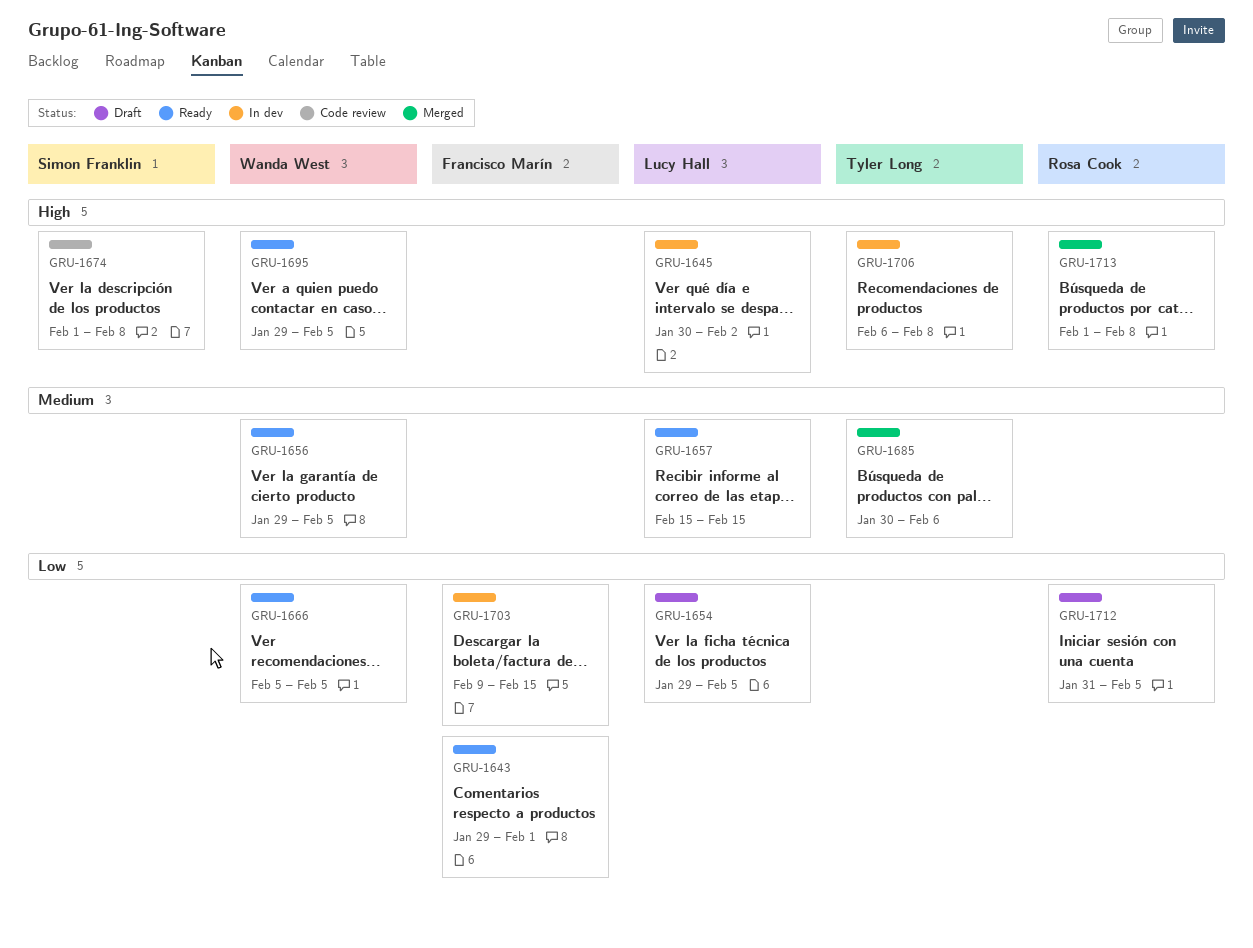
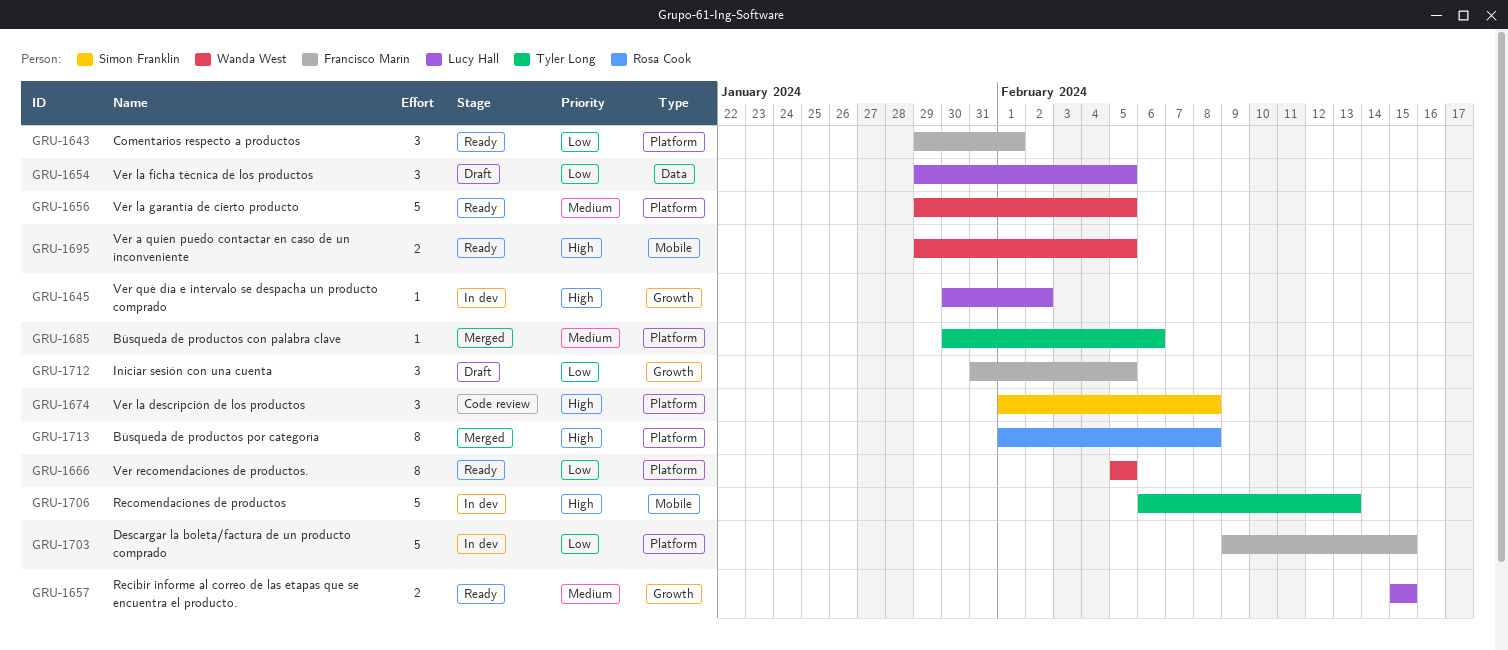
GRU-1706, due: Feb 8 -> Feb 13
GRU-1712, owner: Rosa Cook -> Francisco Marín

